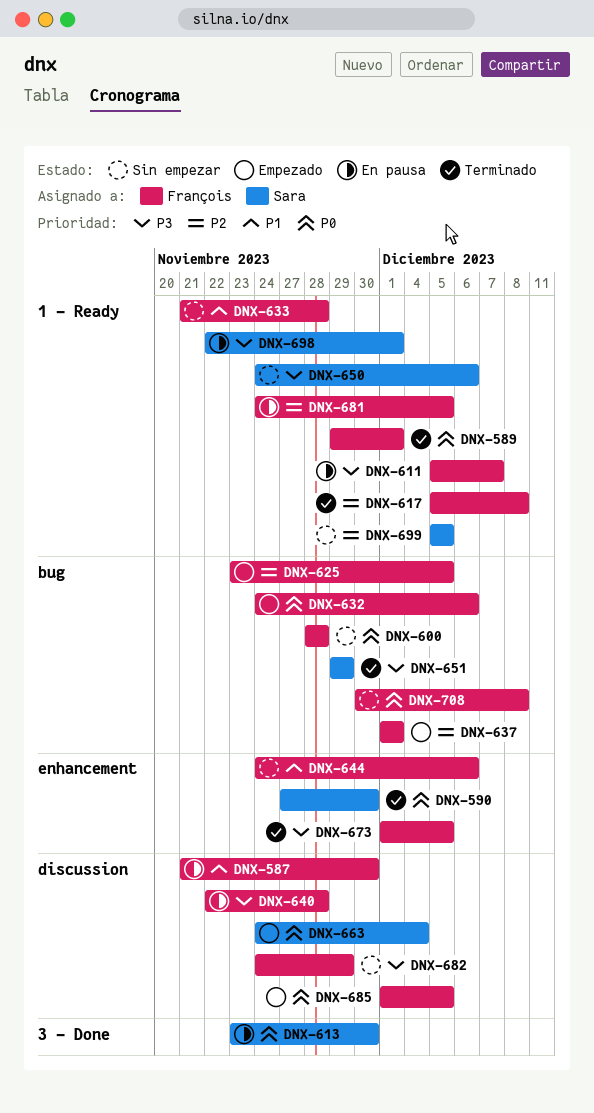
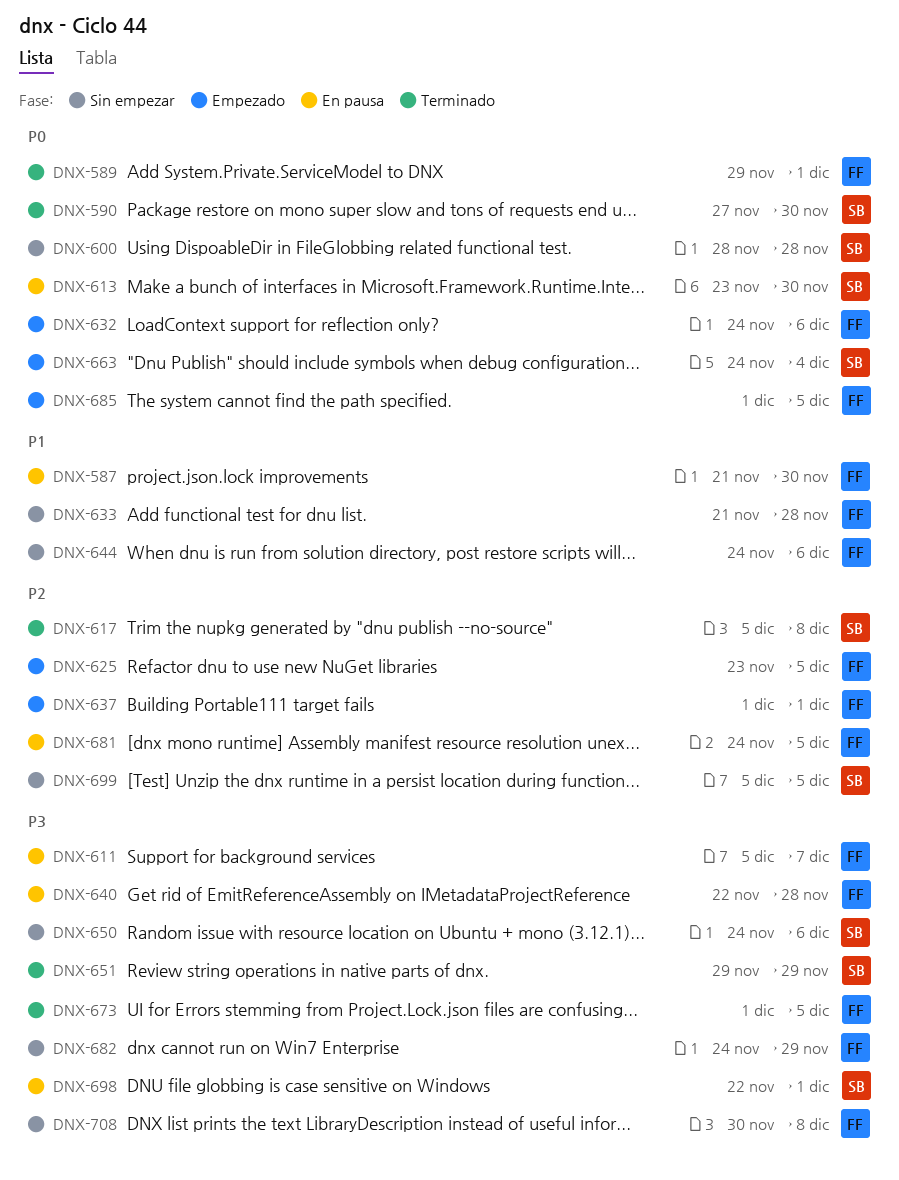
DNX-600, owner: François -> Sara
DNX-617, owner: François -> Sara
DNX-708, priority: P0 -> P3

